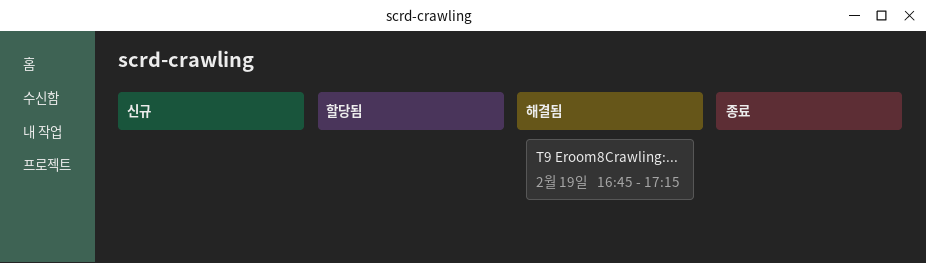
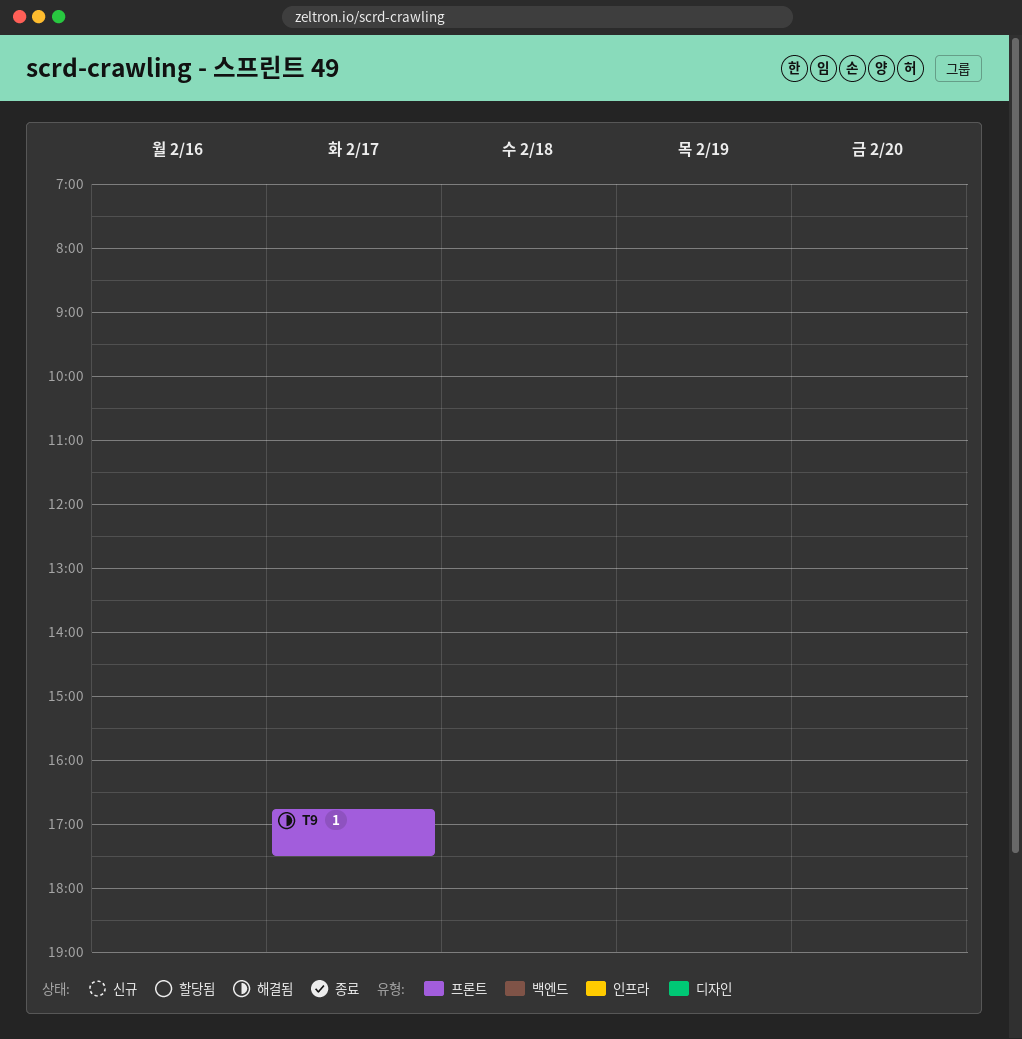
T9, day: Feb 19 -> Feb 17
T9, ends: 17:15 -> 17:30

